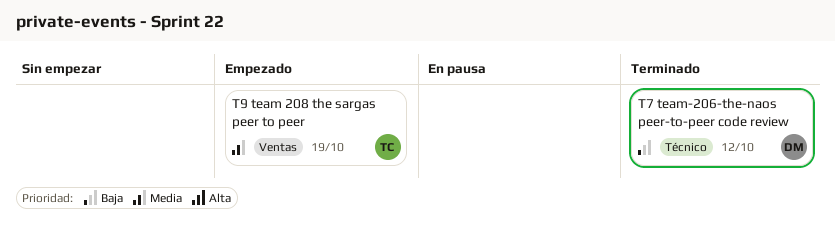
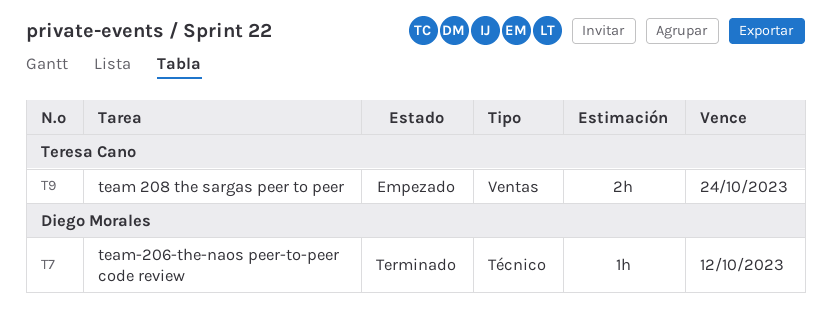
T9, due: Oct 19 -> Oct 24

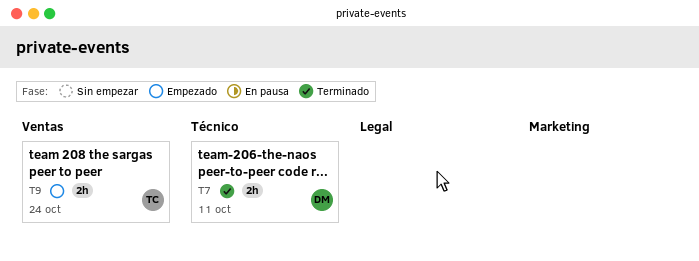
T7, estimate: 1h -> 2h
T7, due: Oct 12 -> Oct 11

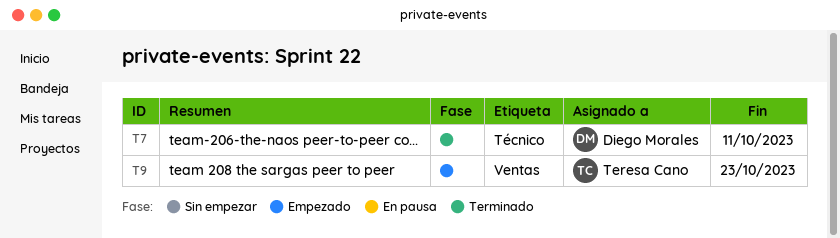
T9, due: Oct 24 -> Oct 23

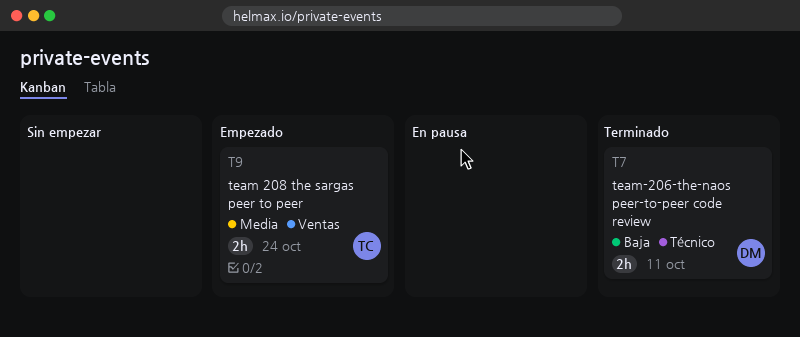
T9, due: Oct 23 -> Oct 24

